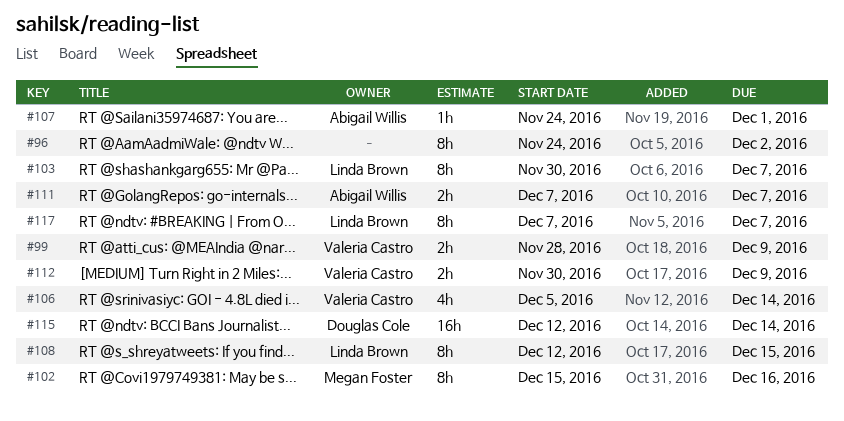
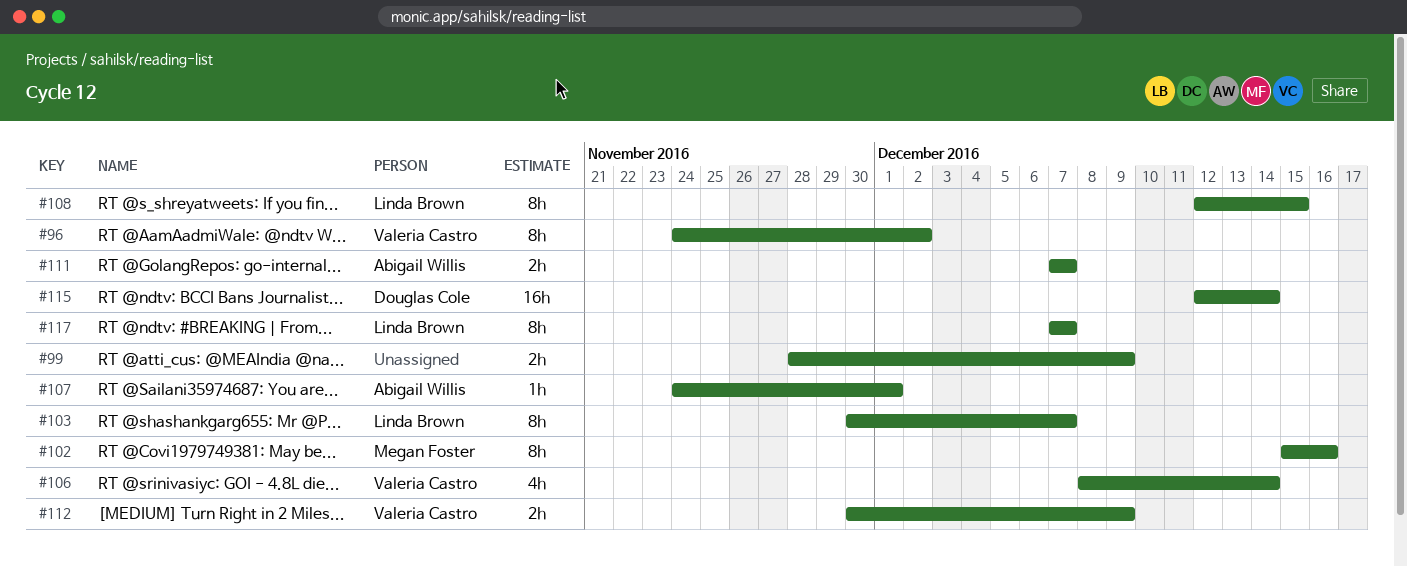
#96, owner: none -> Valeria Castro
#99, owner: Valeria Castro -> none
#106, start: Dec 5 -> Dec 8

